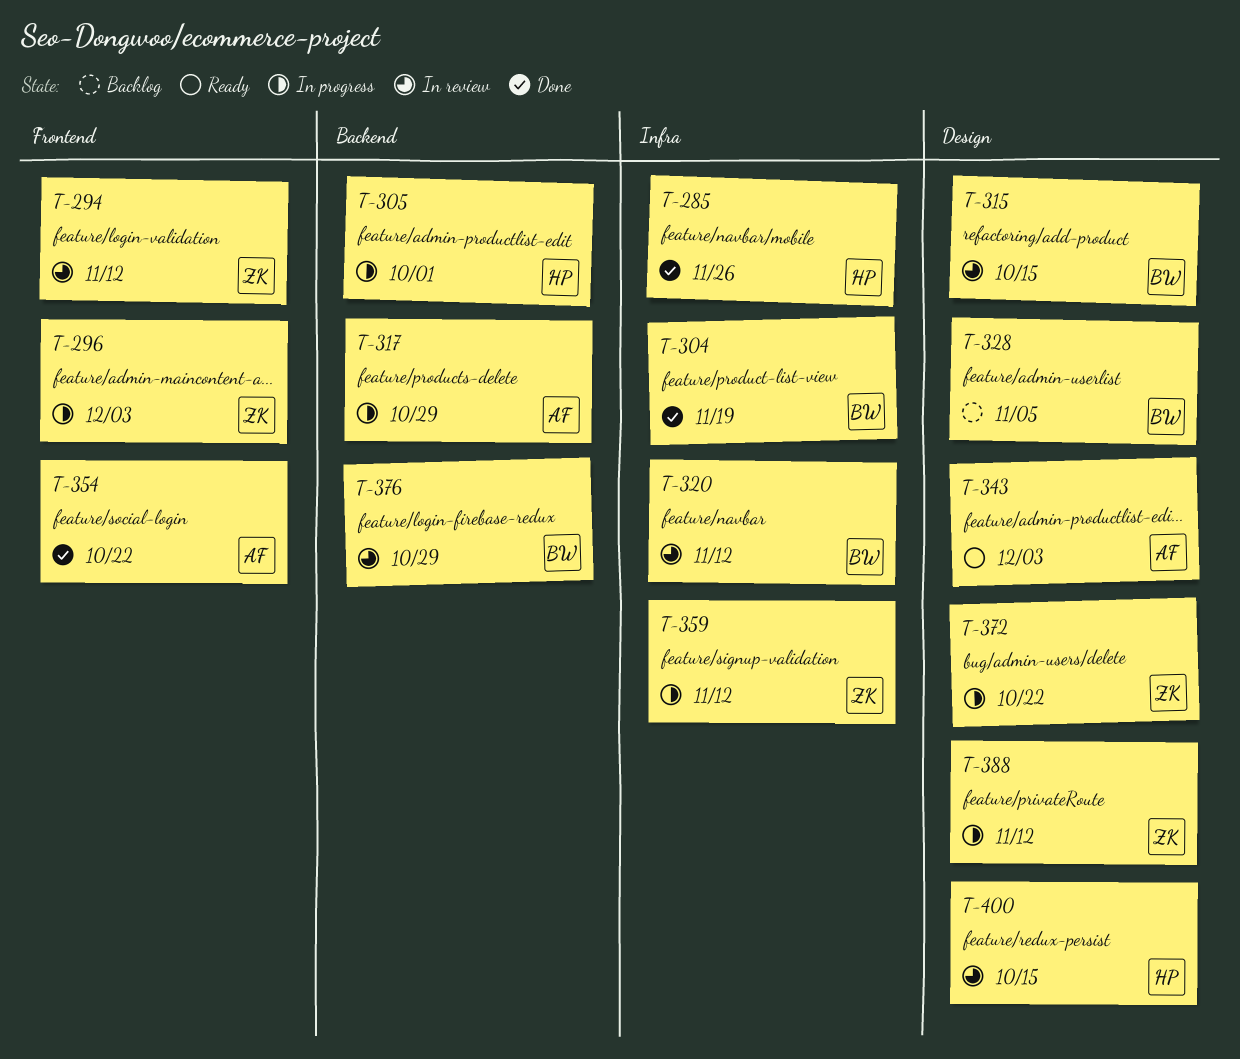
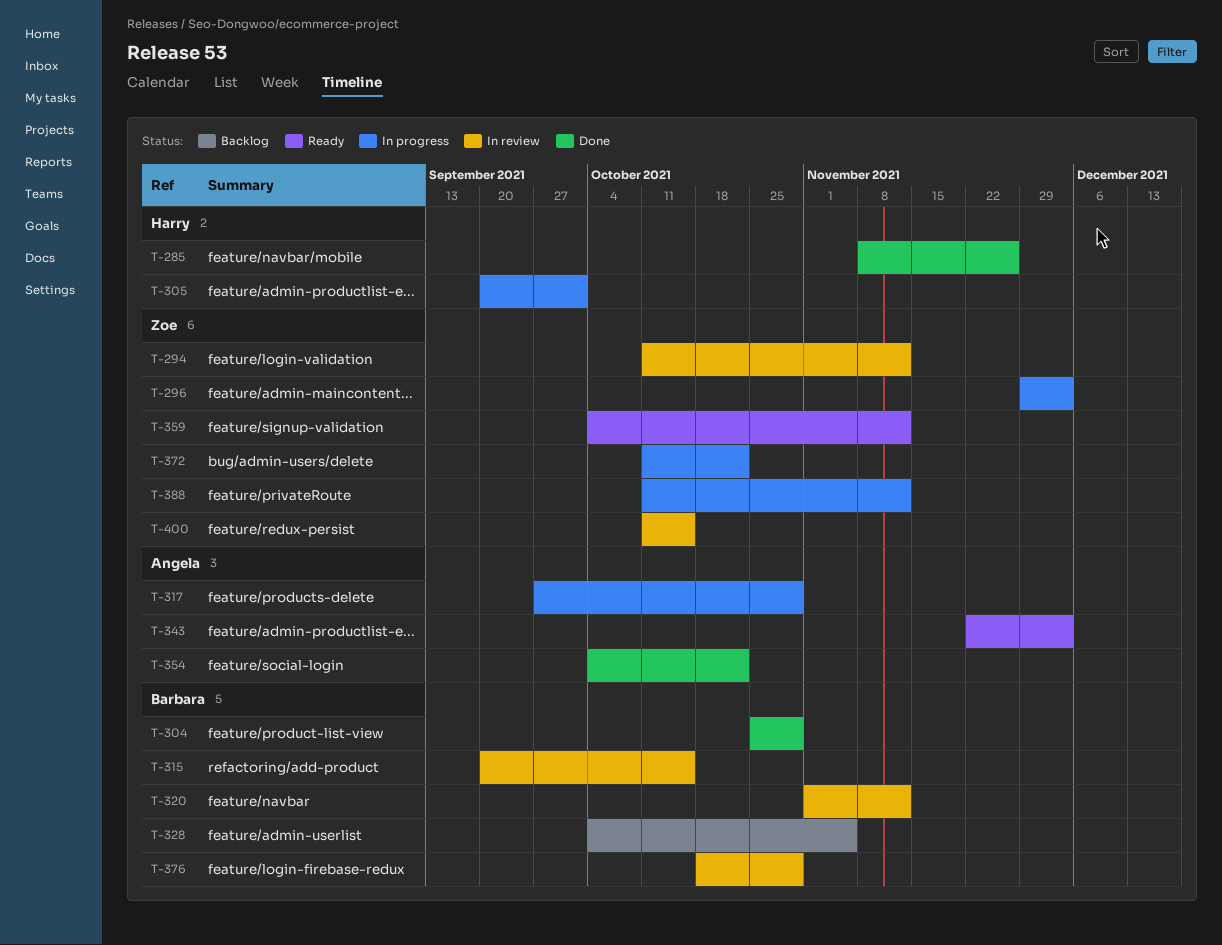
T-304, due: Nov 19 -> Oct 29
T-359, status: In progress -> Ready
T-400, owner: Harry -> Zoe

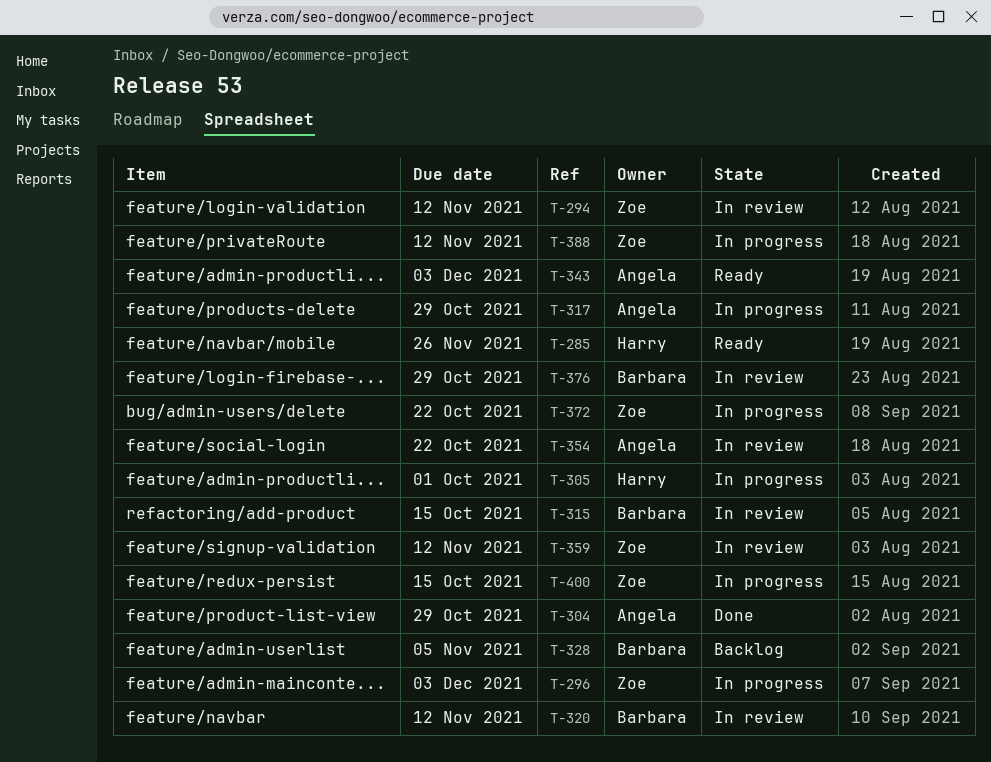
T-285, status: Done -> Ready
T-304, owner: Barbara -> Angela
T-354, status: Done -> In review
T-359, status: Ready -> In review
T-400, status: In review -> In progress

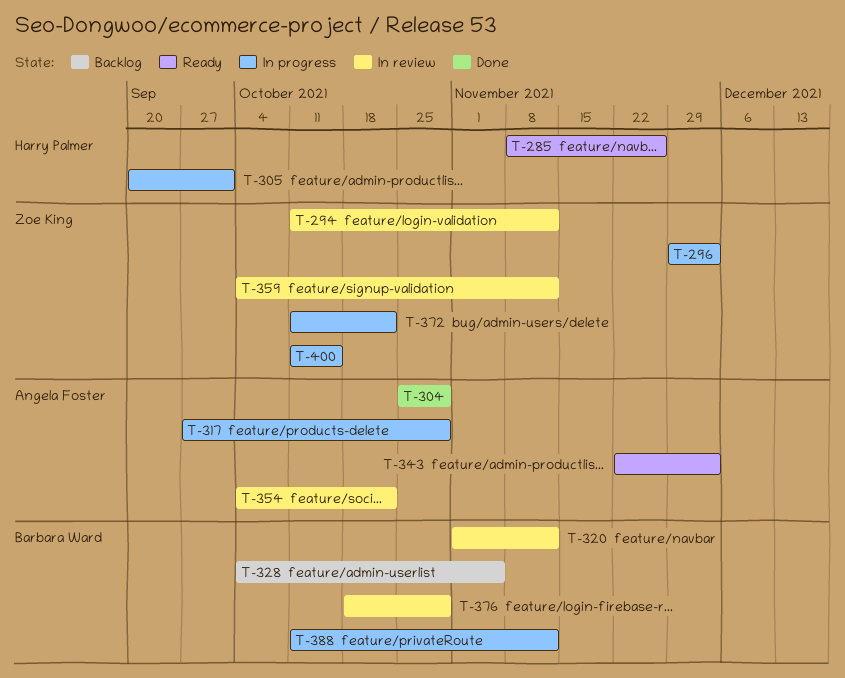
T-315: present -> none
T-388, owner: Zoe King -> Barbara Ward

